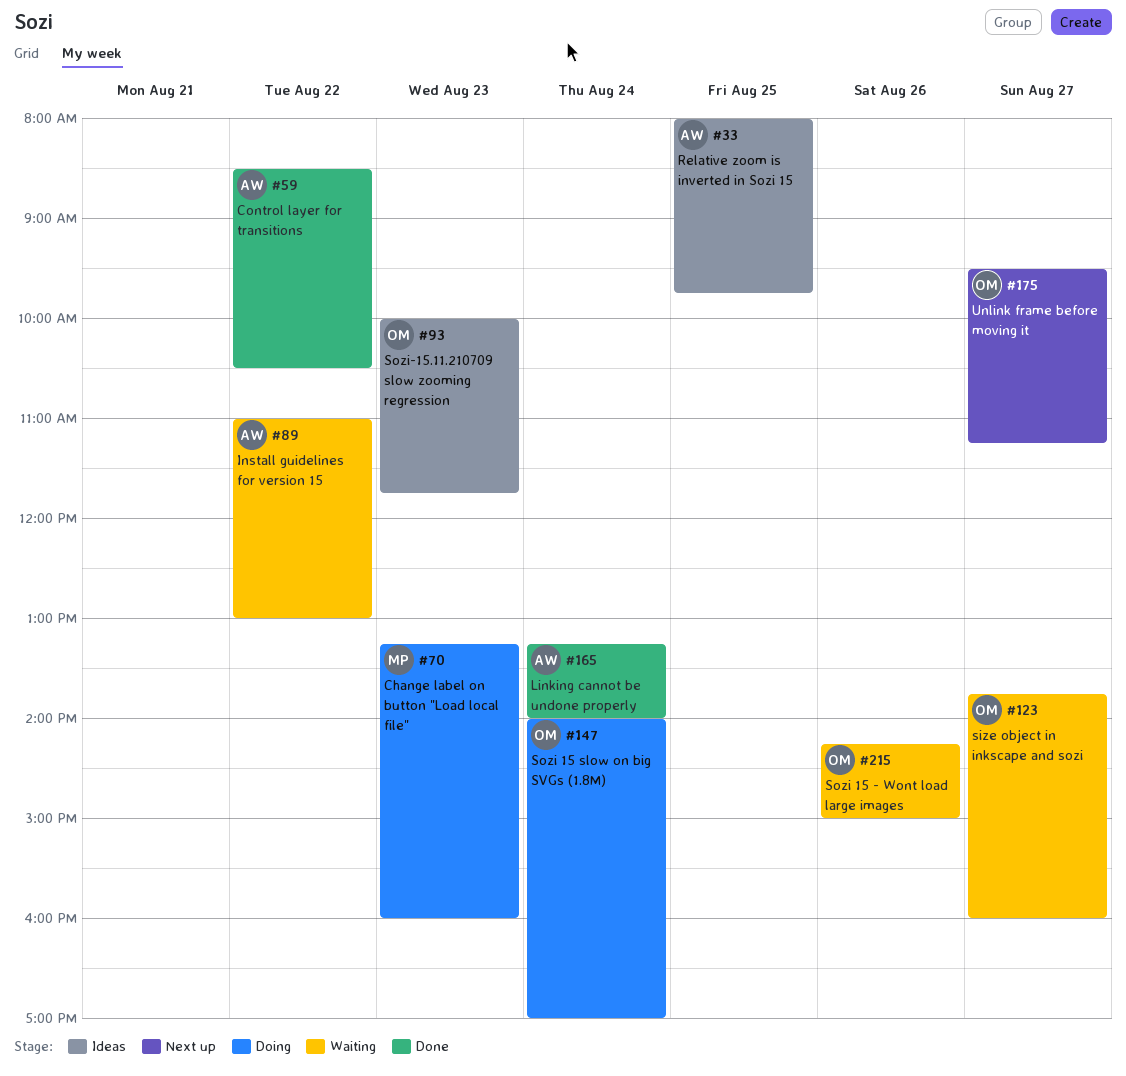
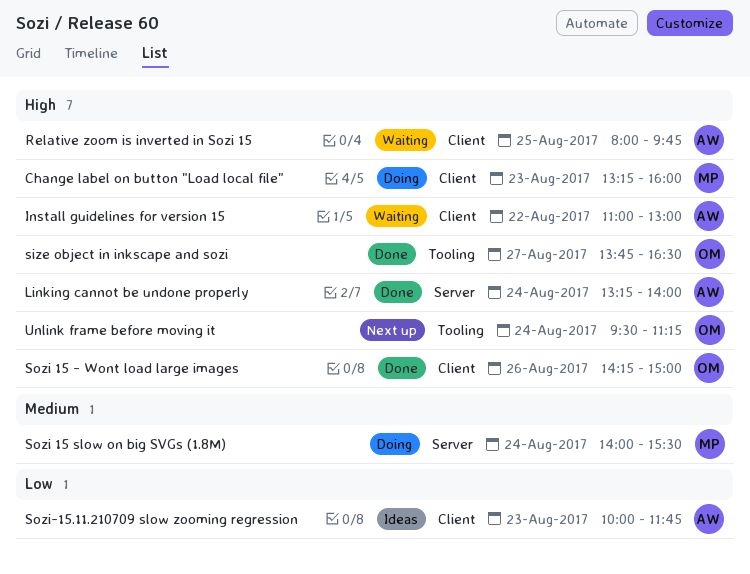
Control layer for transitions: present -> none
Relative zoom is inverted in Sozi 15, status: Ideas -> Waiting
size object in inkscape and sozi, status: Waiting -> Done
size object in inkscape and sozi, ends: 16:00 -> 16:30
Sozi 15 - Wont load large images, status: Waiting -> Done
Sozi 15 slow on big SVGs (1.8M), owner: OM -> MP
Sozi 15 slow on big SVGs (1.8M), ends: 17:00 -> 15:30
Sozi-15.11.210709 slow zooming regression, owner: OM -> AW
Unlink frame before moving it, day: Aug 27 -> Aug 24

